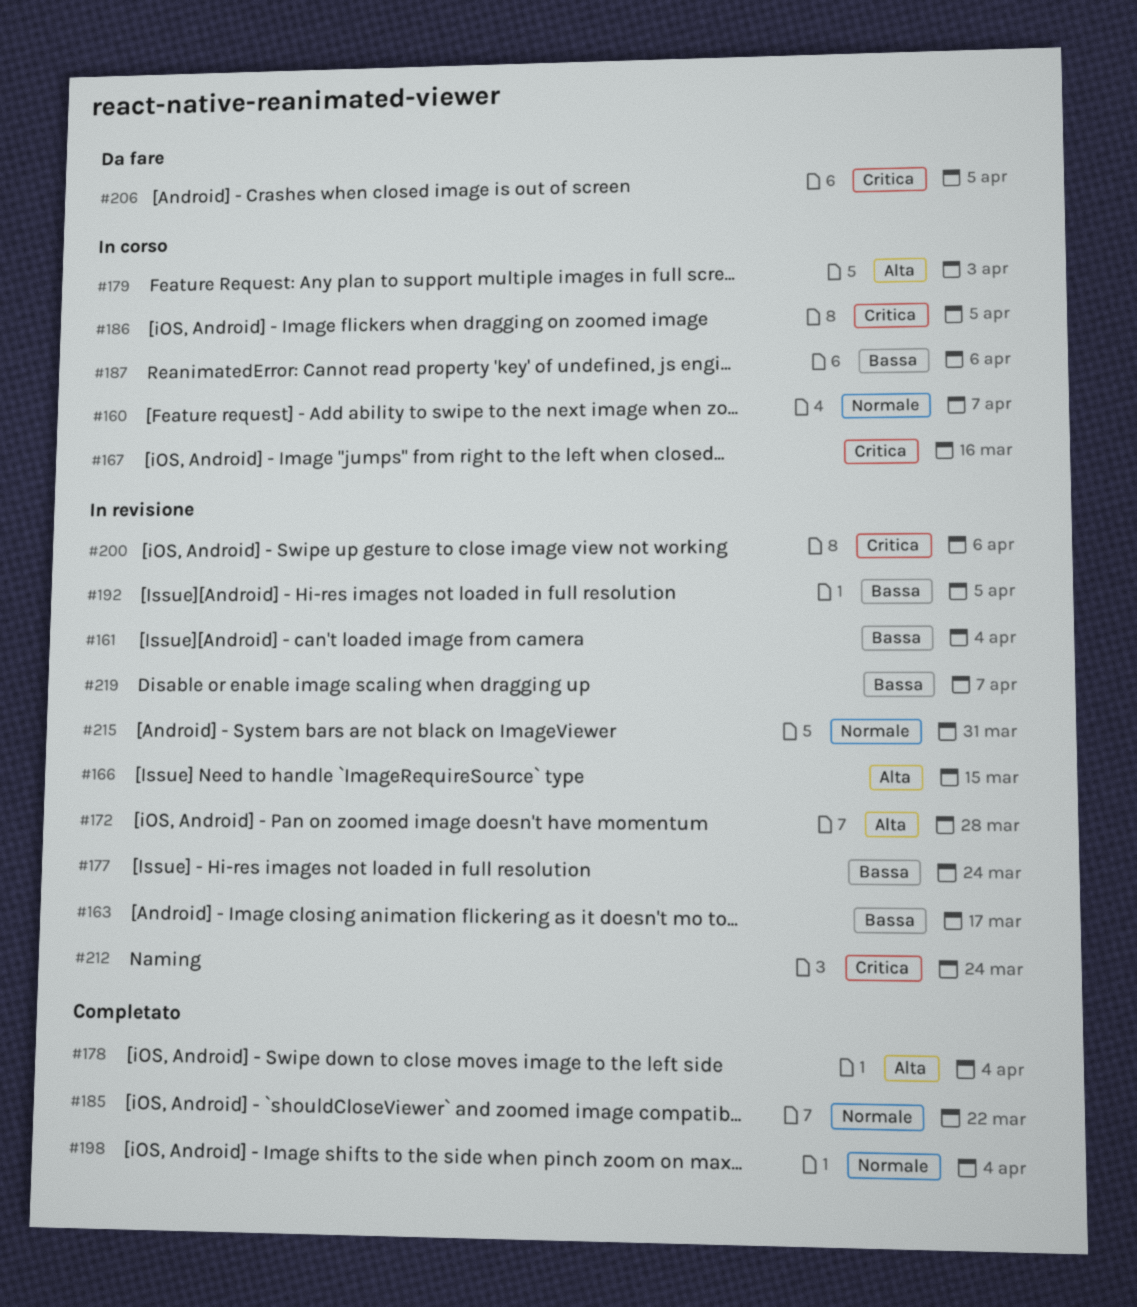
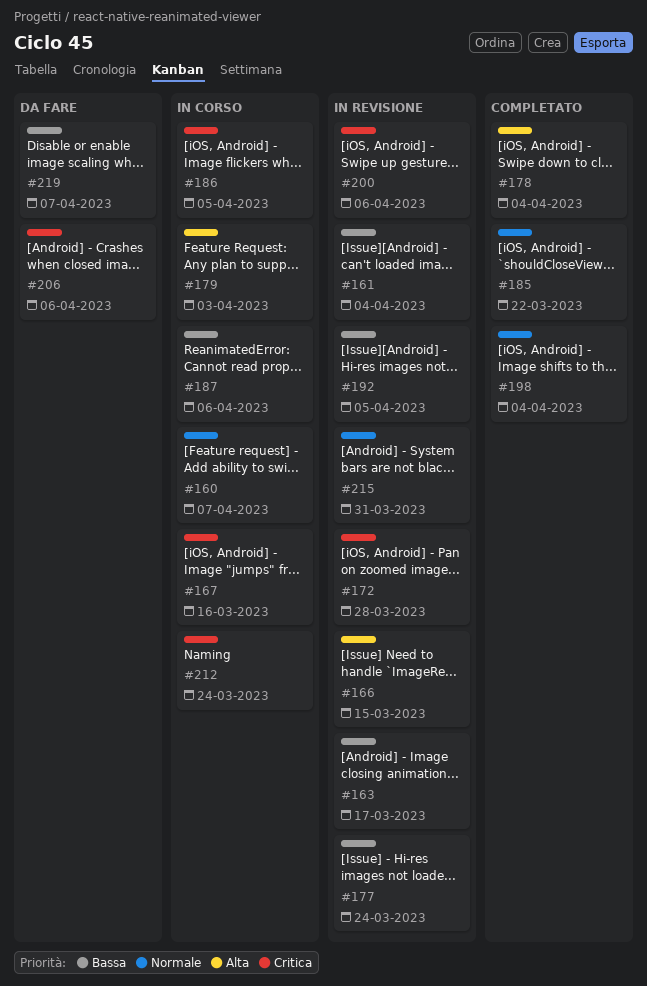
#172, priority: Alta -> Critica
#206, due: Apr 5 -> Apr 6
#212, status: In revisione -> In corso
#219, status: In revisione -> Da fare

